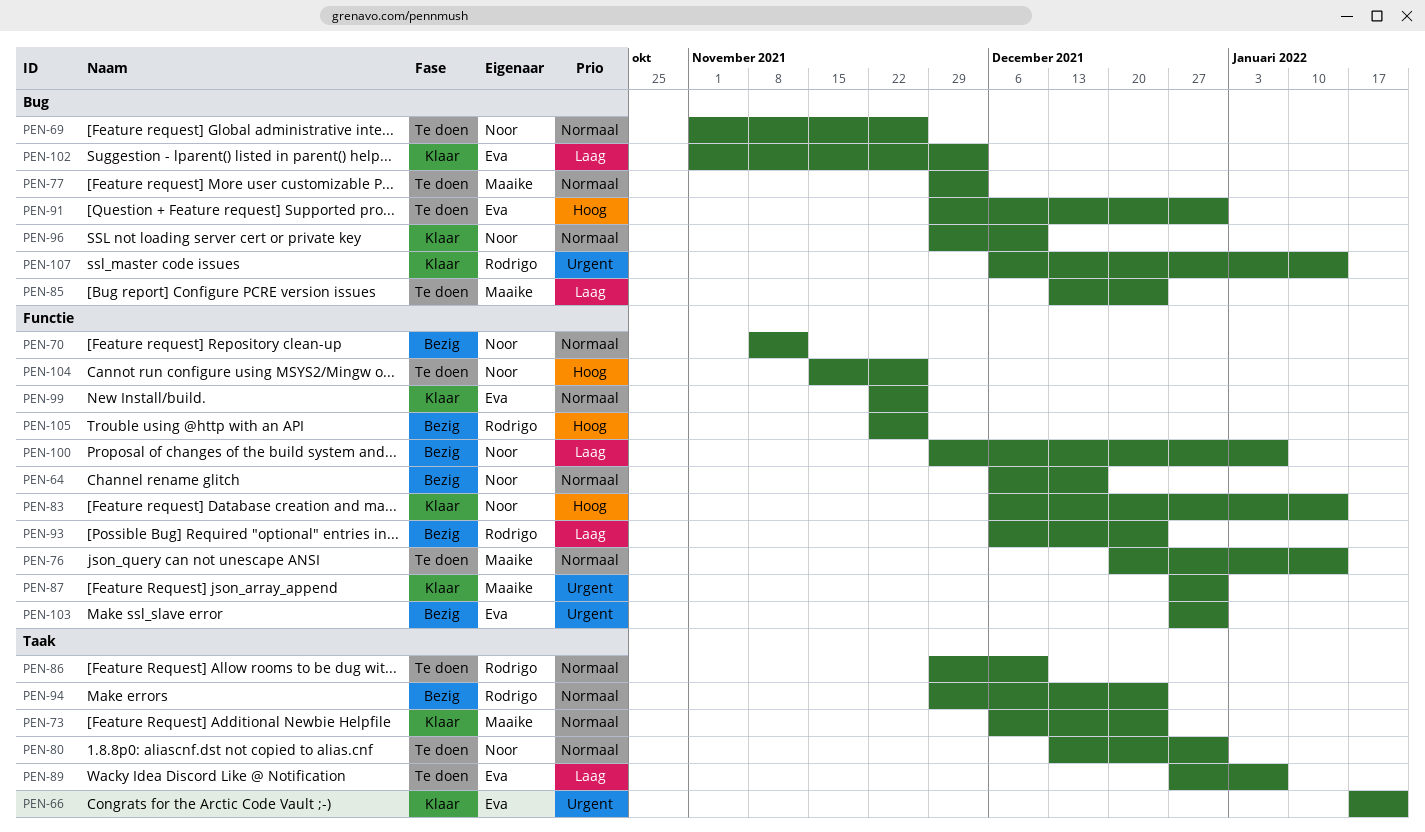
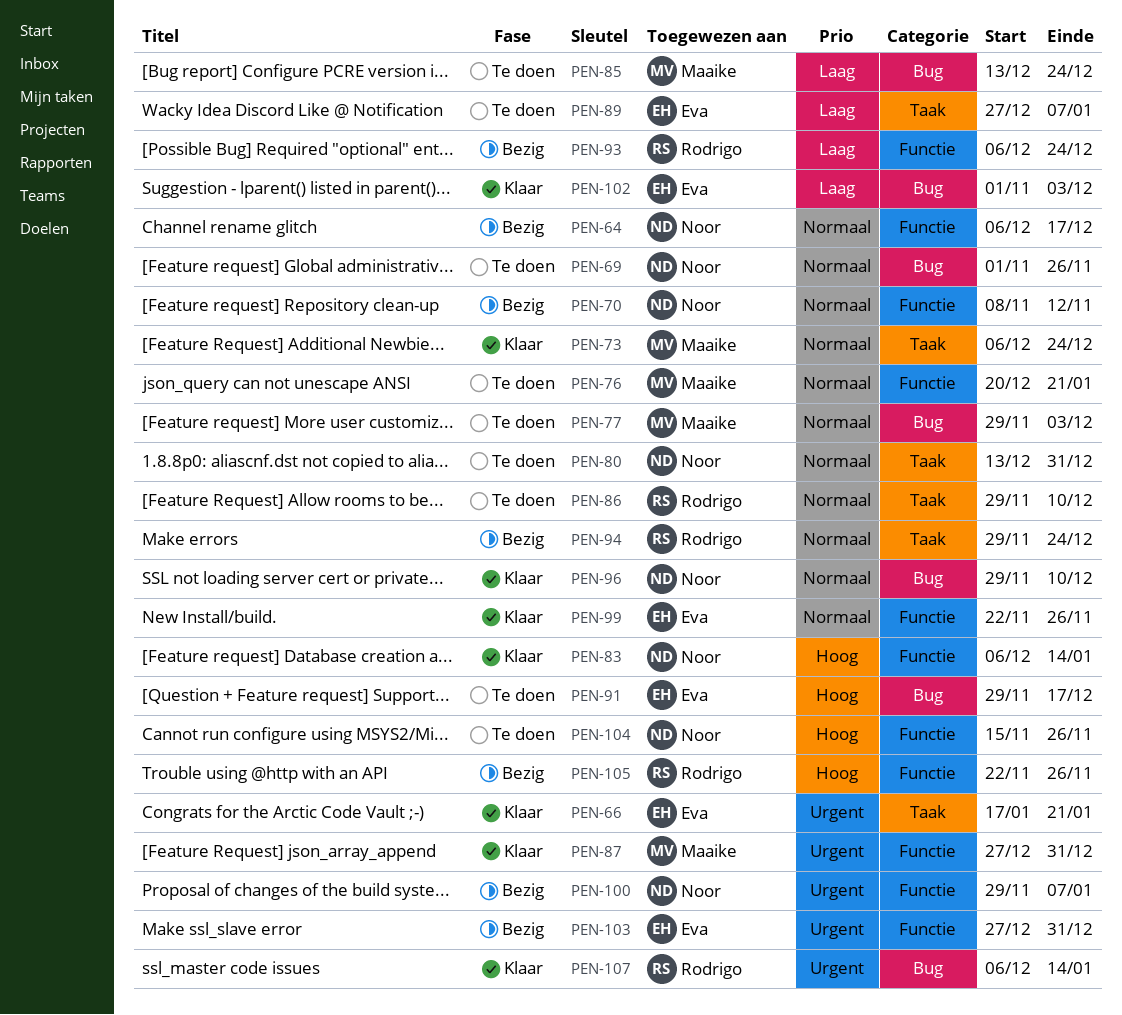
PEN-76, due: Jan 14 -> Jan 21
PEN-91, due: Dec 31 -> Dec 17
PEN-100, priority: Laag -> Urgent

